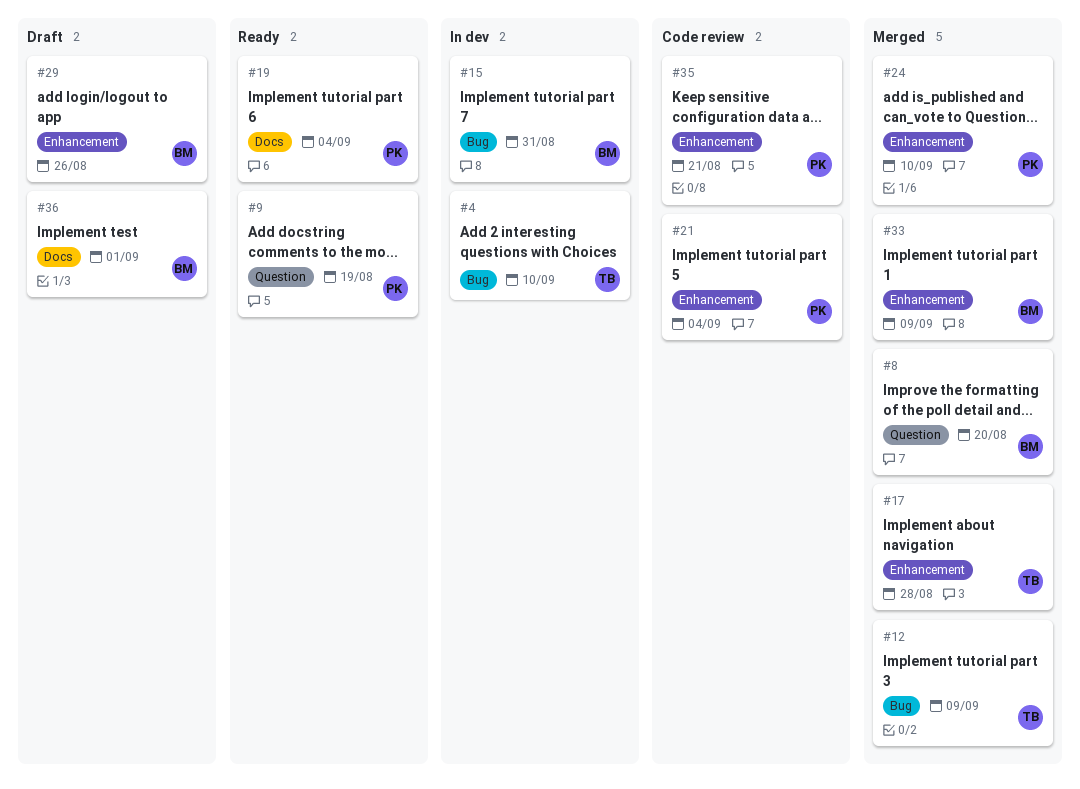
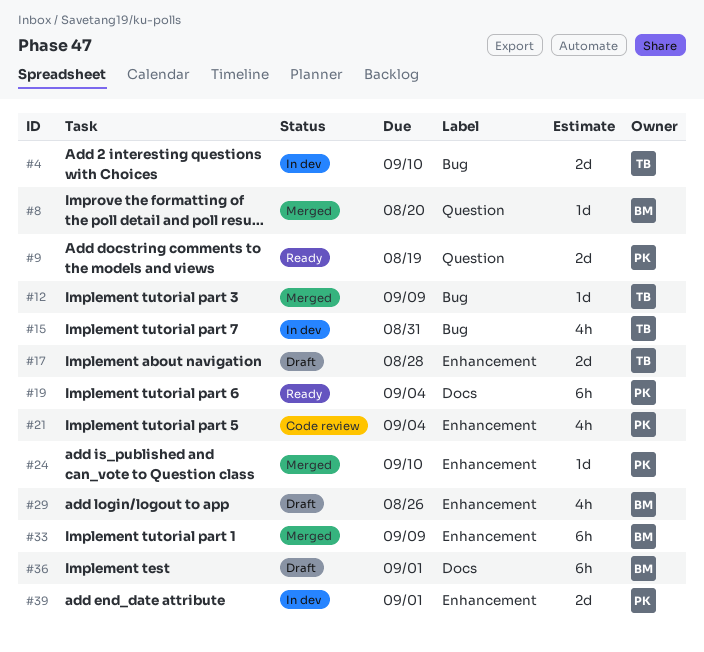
#15, owner: BM -> TB
#17, status: Merged -> Draft
#35: present -> none
#39: none -> present

